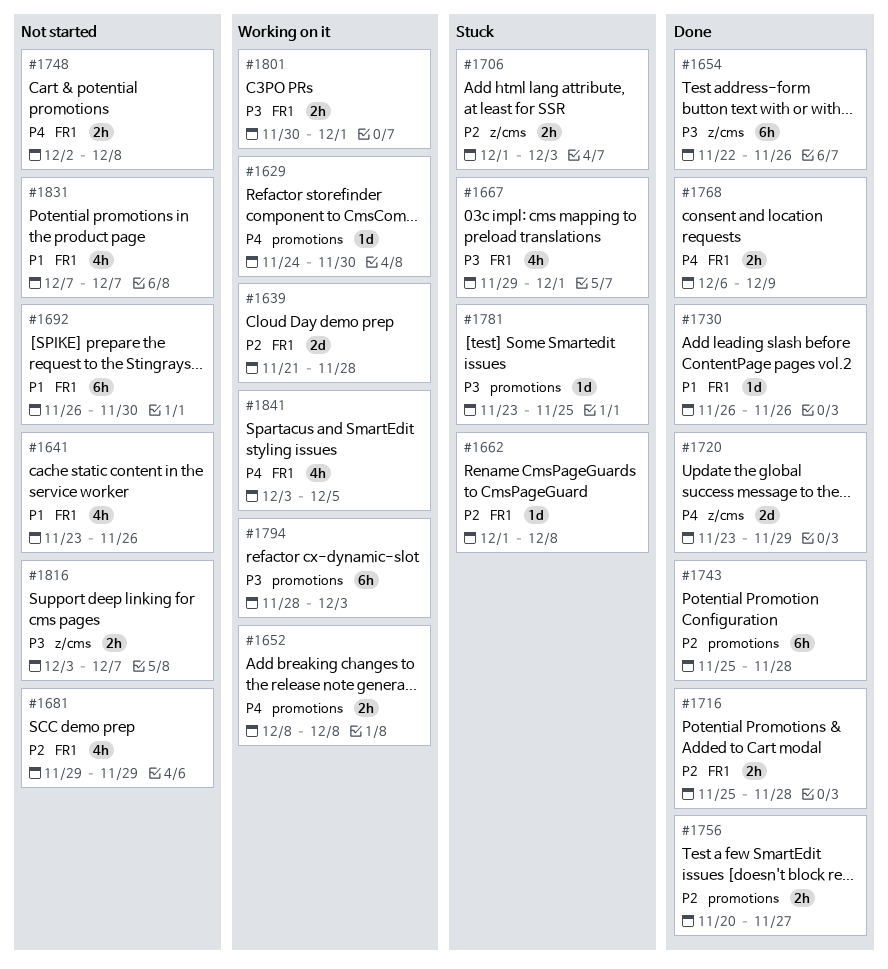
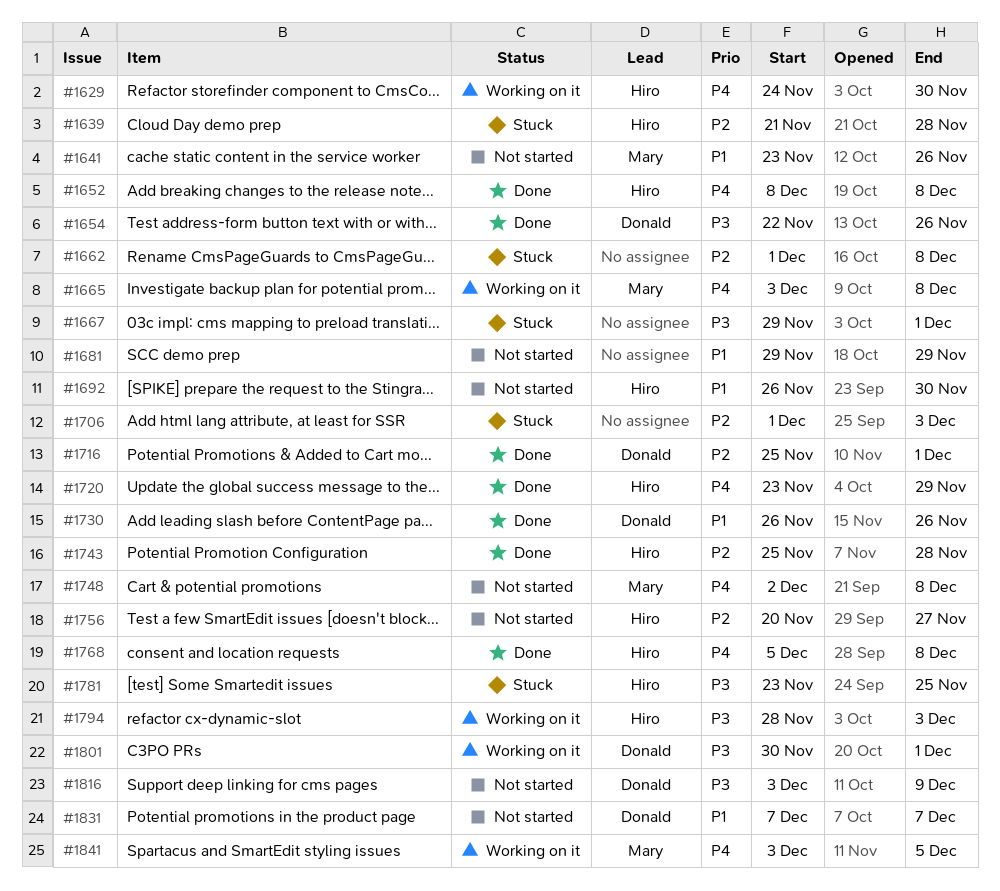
#1639, status: Working on it -> Stuck
#1652, status: Working on it -> Done
#1665: none -> present
#1681, priority: P2 -> P1
#1716, due: Nov 28 -> Dec 1
#1756, status: Done -> Not started
#1768, start: Dec 6 -> Dec 5
#1768, due: Dec 9 -> Dec 8
#1816, due: Dec 7 -> Dec 9

